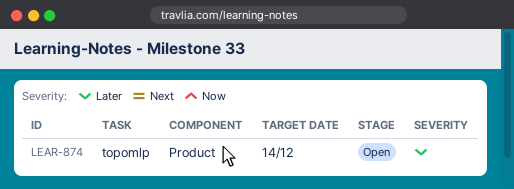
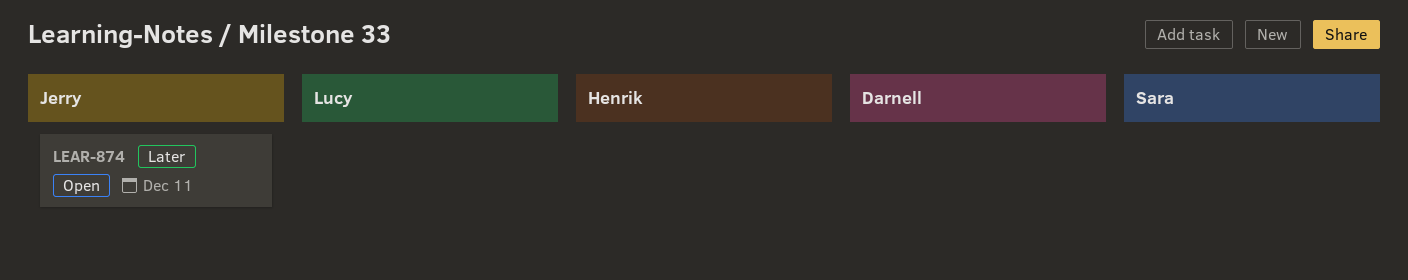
LEAR-874, due: Dec 14 -> Dec 11

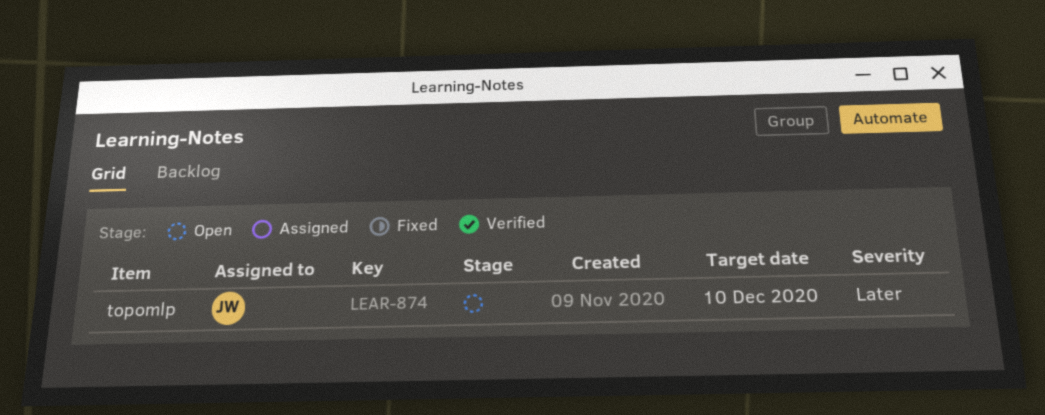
LEAR-874, due: Dec 11 -> Dec 10

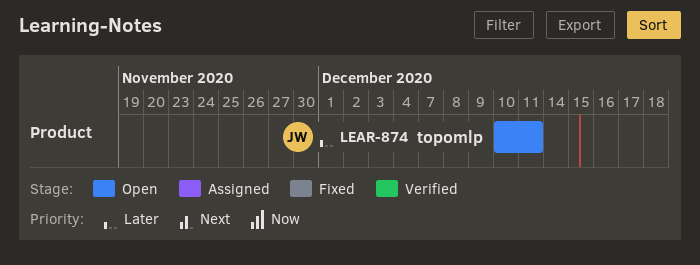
LEAR-874, due: Dec 10 -> Dec 11

